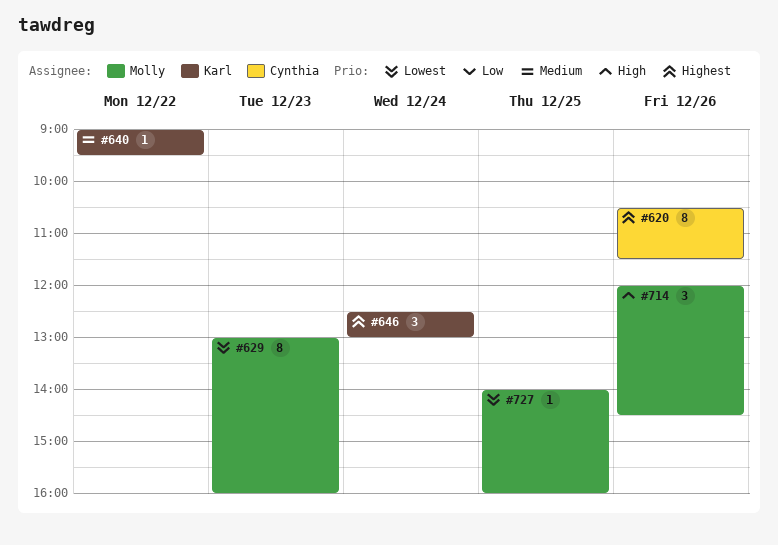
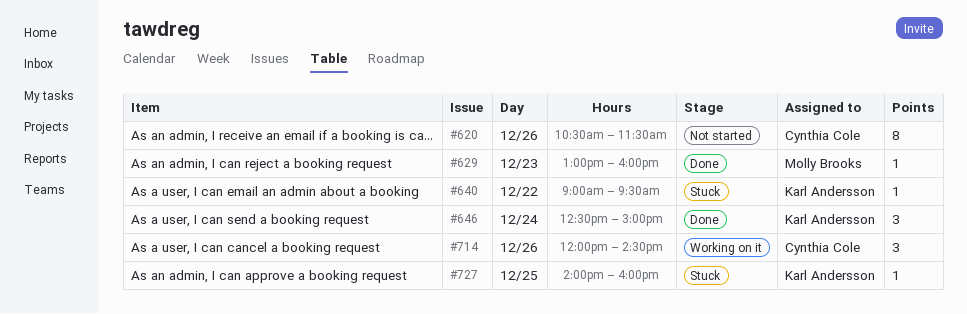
#629, estimate: 8 -> 1
#646, ends: 13:00 -> 15:00
#714, owner: Molly Brooks -> Cynthia Cole
#727, owner: Molly Brooks -> Karl Andersson

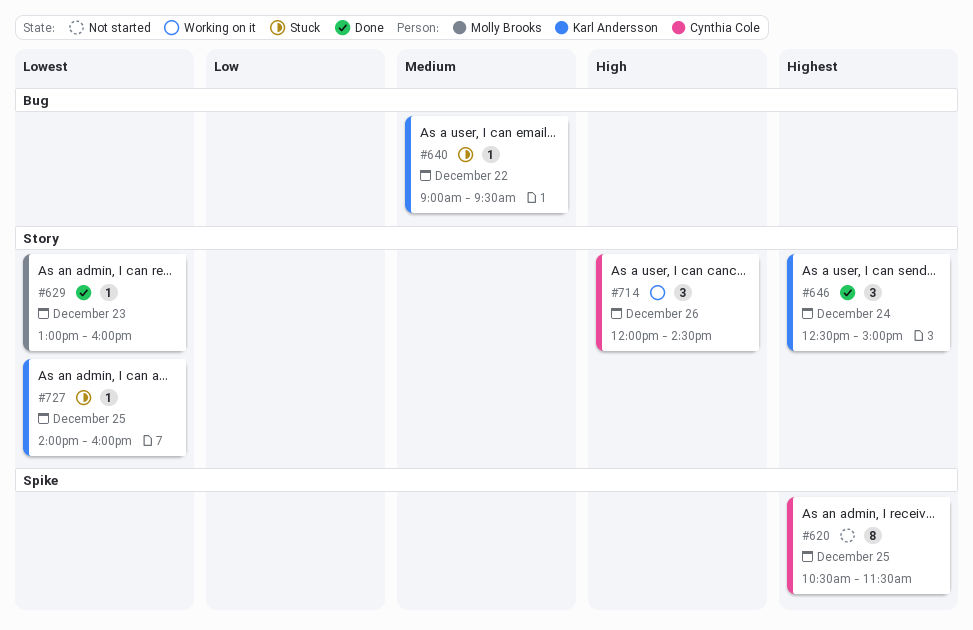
#620, day: Dec 26 -> Dec 25

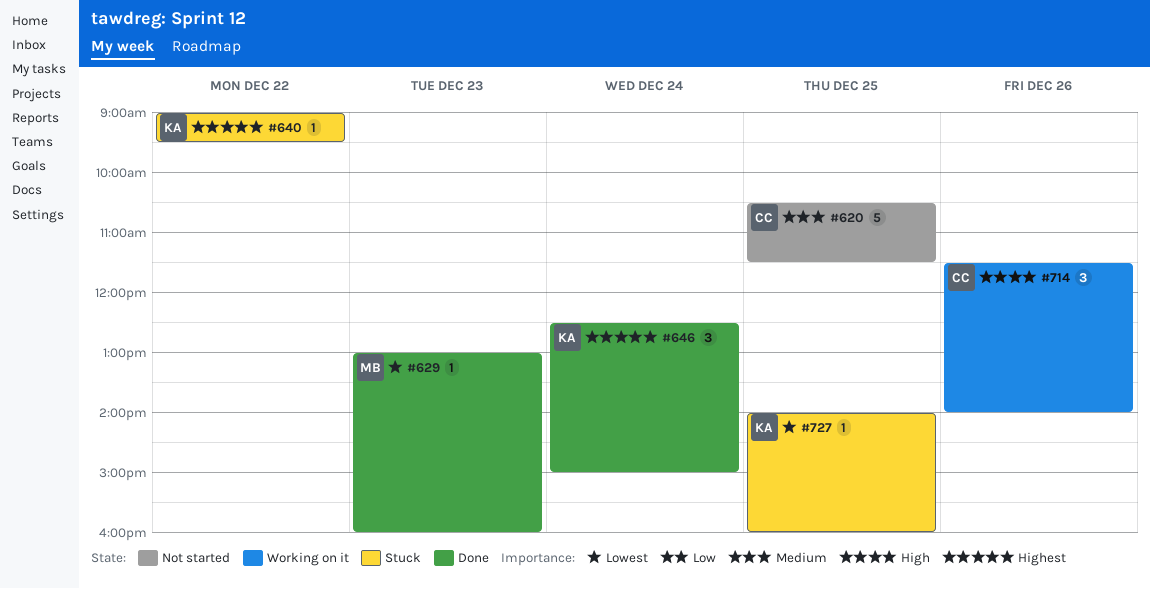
#620, priority: Highest -> Medium
#620, estimate: 8 -> 5
#640, priority: Medium -> Highest
#714, begins: 12:00 -> 11:30
#714, ends: 14:30 -> 14:00

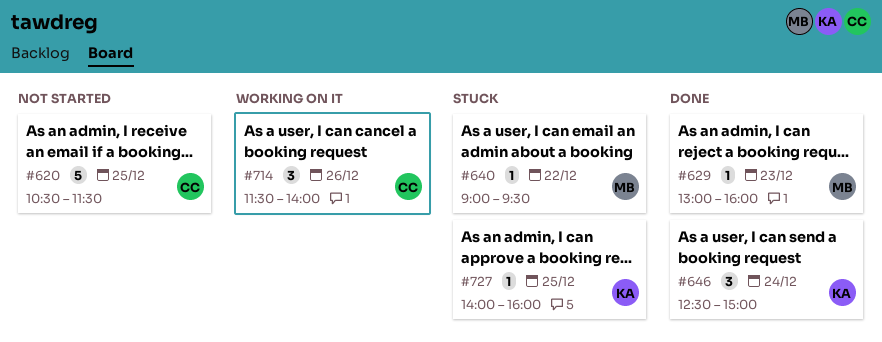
#640, owner: KA -> MB

